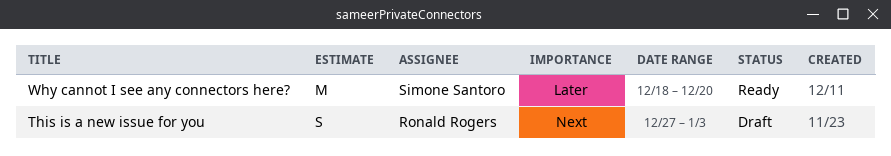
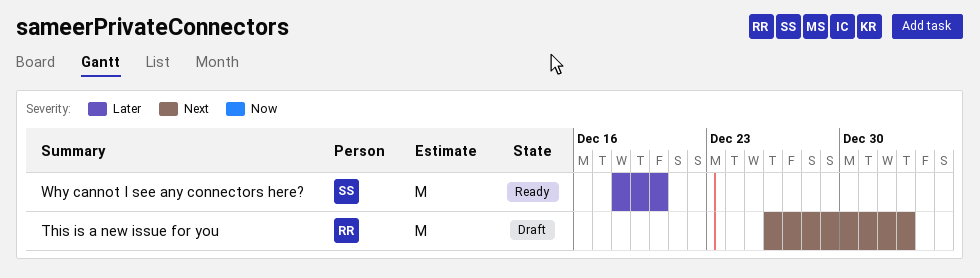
This is a new issue for you, estimate: S -> M
This is a new issue for you, start: Dec 27 -> Dec 26
This is a new issue for you, due: Jan 3 -> Jan 2

